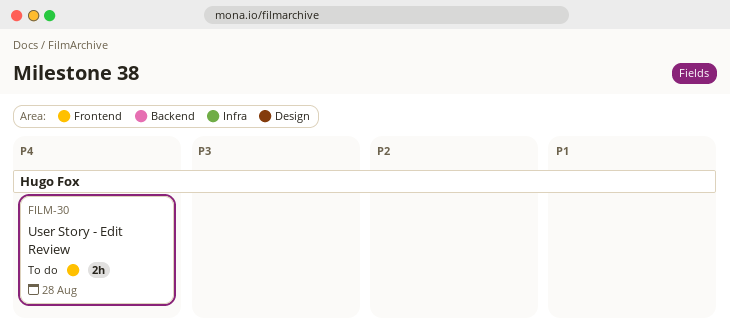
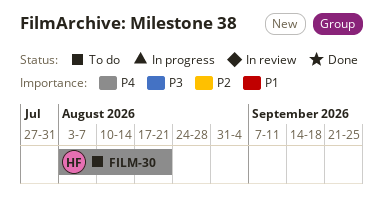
FILM-30, due: Aug 28 -> Aug 21

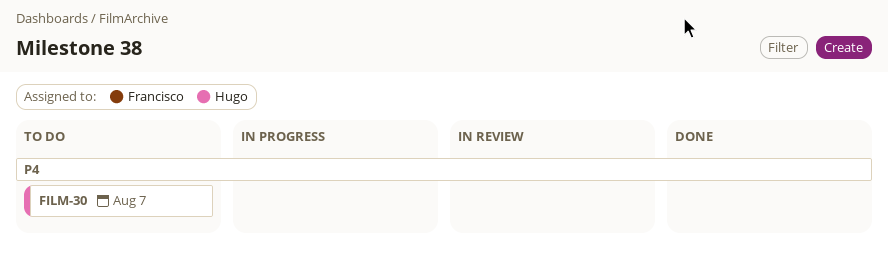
FILM-30, due: Aug 21 -> Aug 7

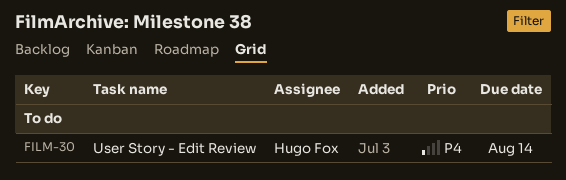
FILM-30, due: Aug 7 -> Aug 14

